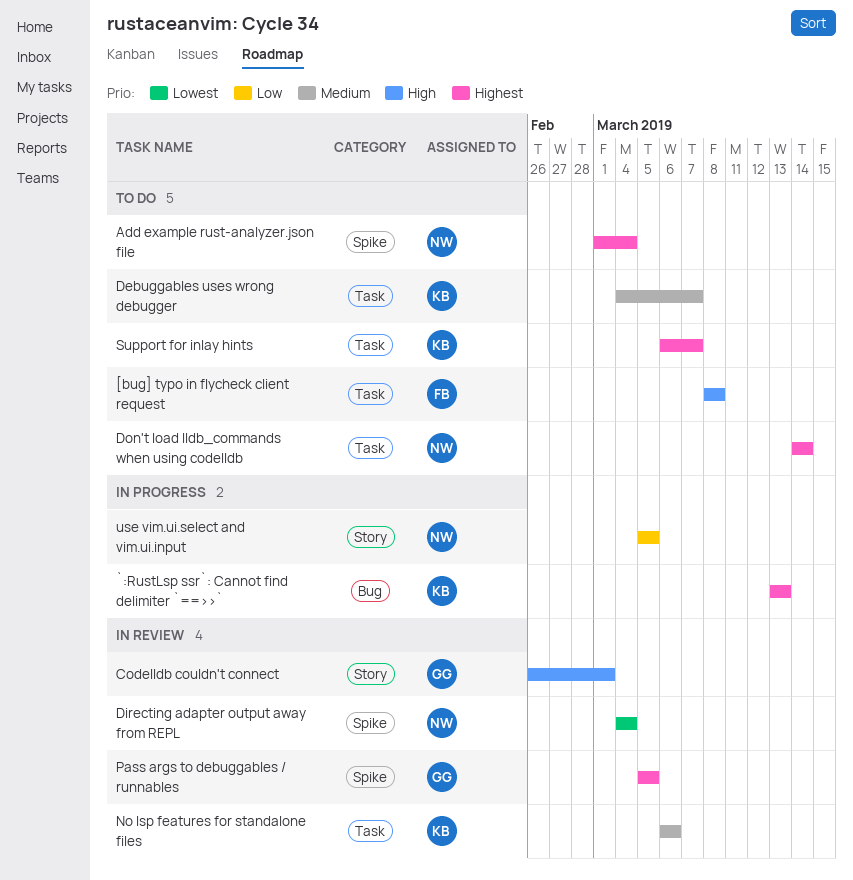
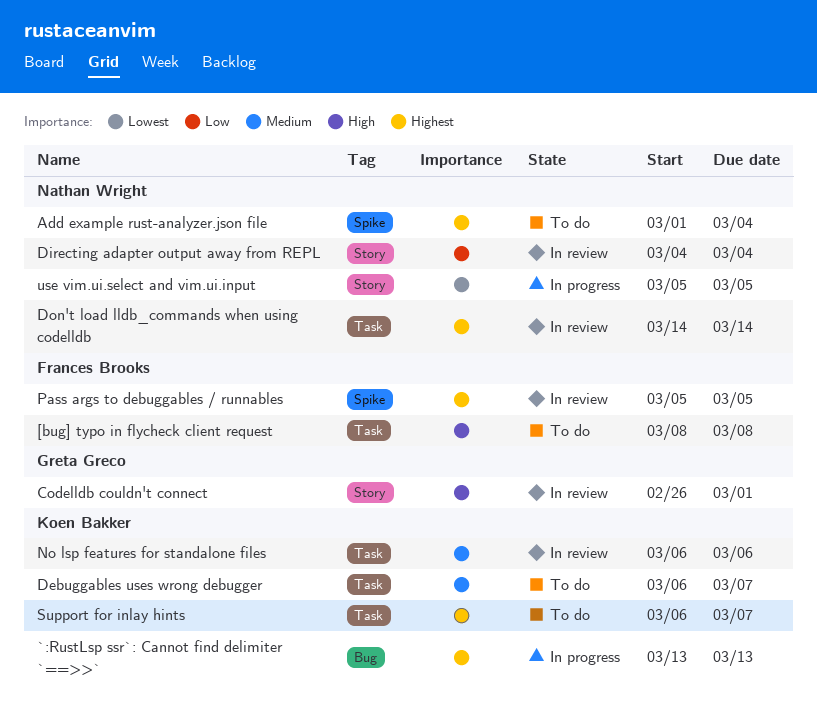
Debuggables uses wrong debugger, start: Mar 4 -> Mar 6
Directing adapter output away from REPL, priority: Lowest -> Low
Directing adapter output away from REPL, label: Spike -> Story
Don't load lldb_commands when using codelldb, status: To do -> In review
Pass args to debuggables / runnables, owner: Greta Greco -> Frances Brooks
use vim.ui.select and vim.ui.input, priority: Low -> Lowest

